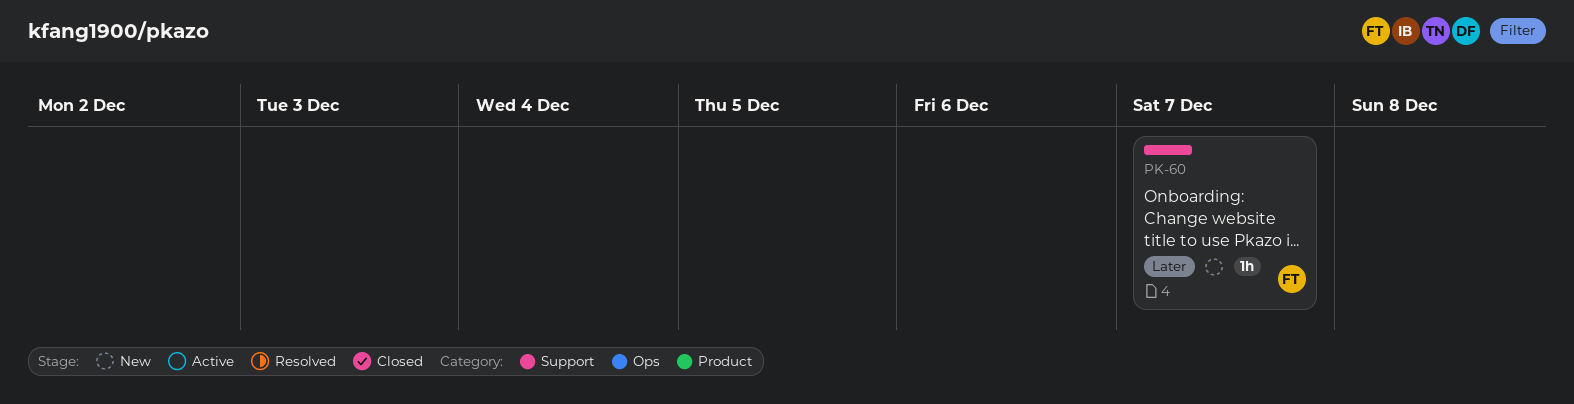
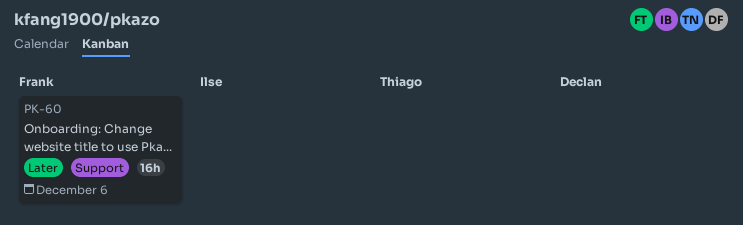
PK-60, estimate: 1h -> 16h
PK-60, due: Dec 7 -> Dec 6

